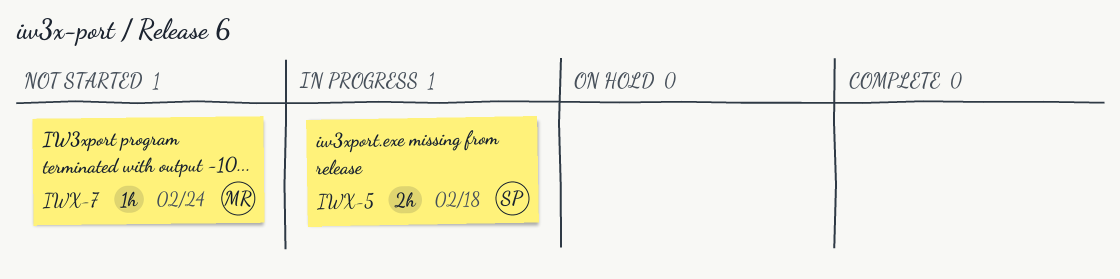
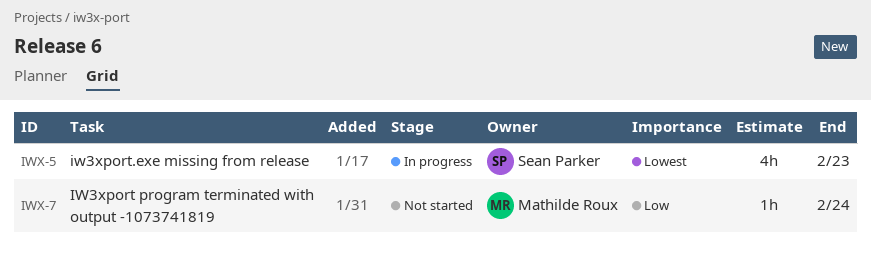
IWX-5, estimate: 2h -> 4h
IWX-5, due: Feb 18 -> Feb 23

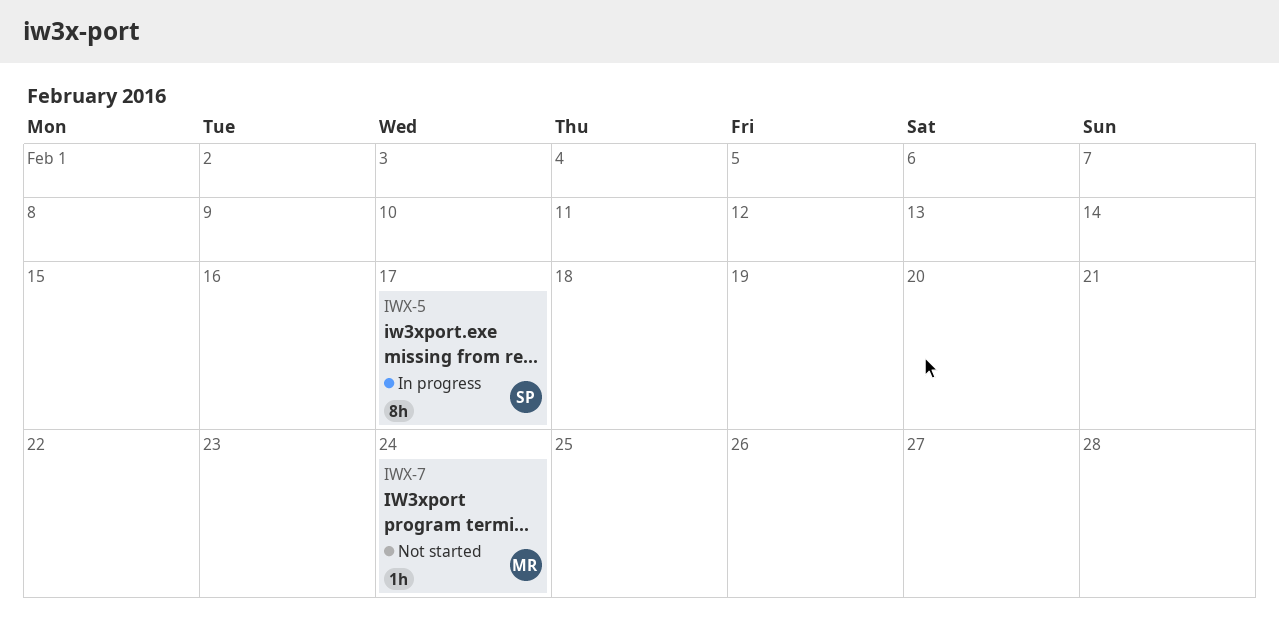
IWX-5, estimate: 4h -> 8h
IWX-5, due: Feb 23 -> Feb 17

